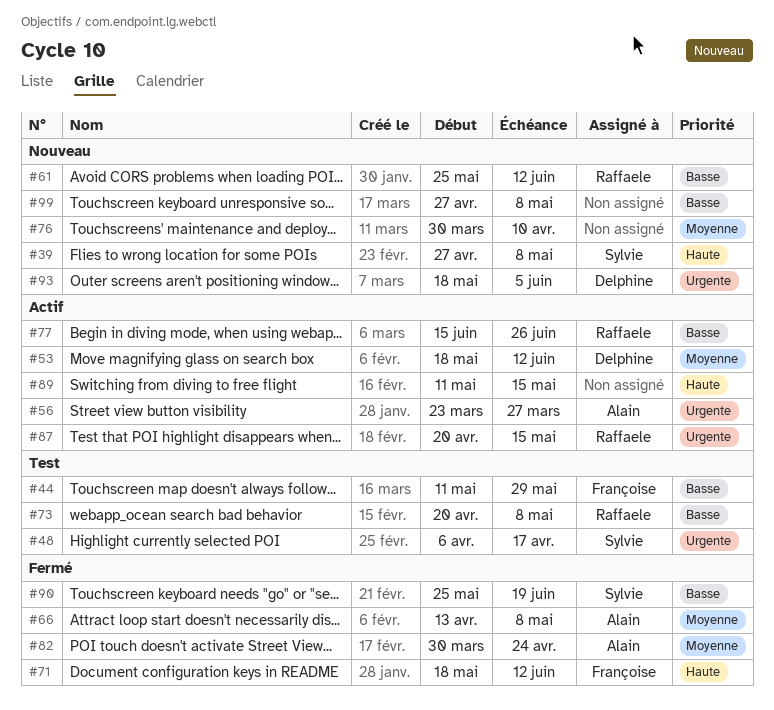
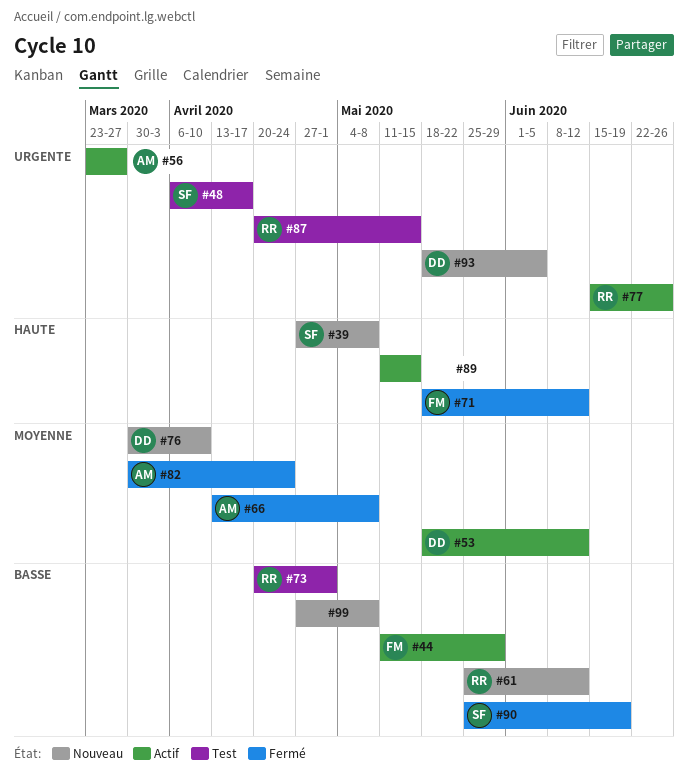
#44, status: Test -> Actif
#73, due: May 8 -> May 1
#76, owner: none -> Delphine
#77, priority: Basse -> Urgente
#87, status: Actif -> Test

